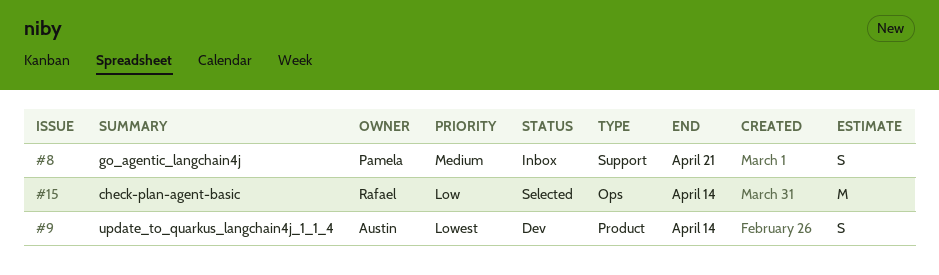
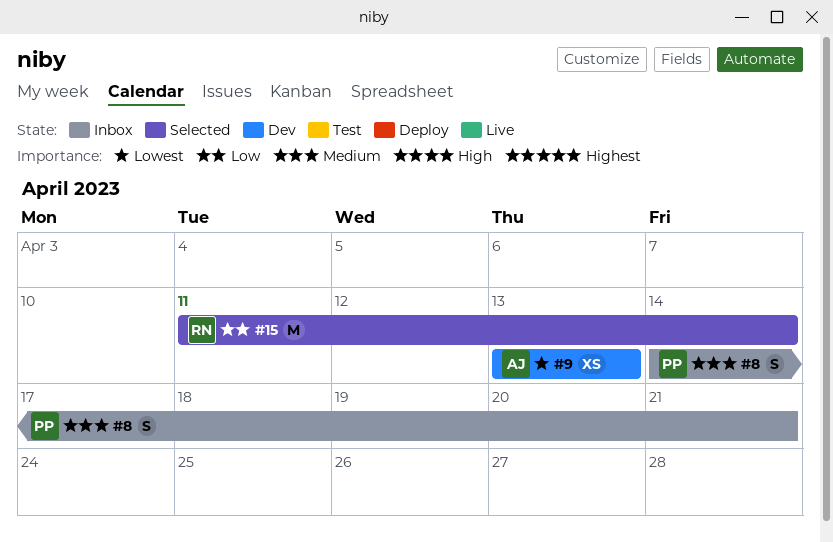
#9, estimate: S -> XS
#9, due: Apr 14 -> Apr 13

